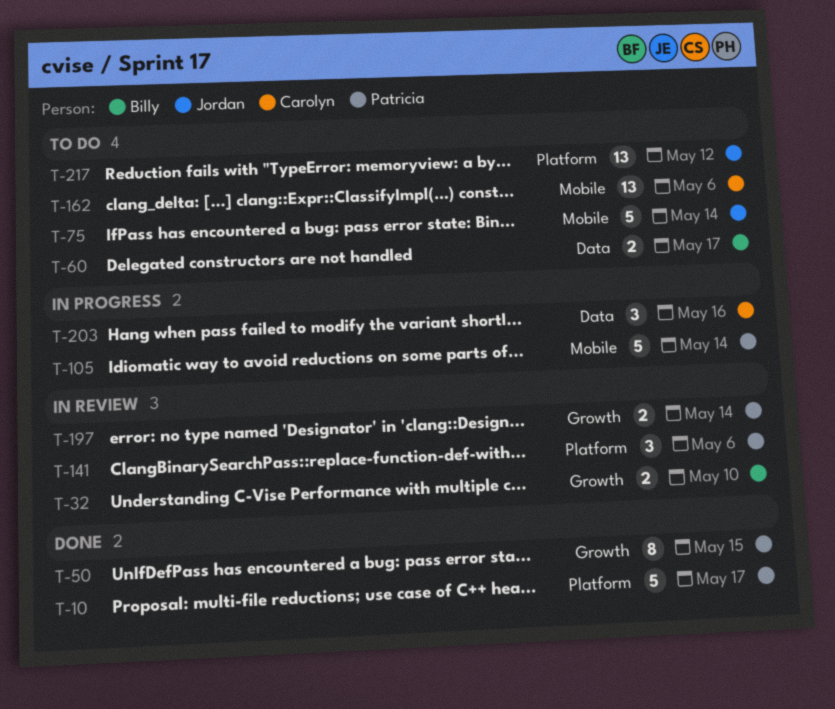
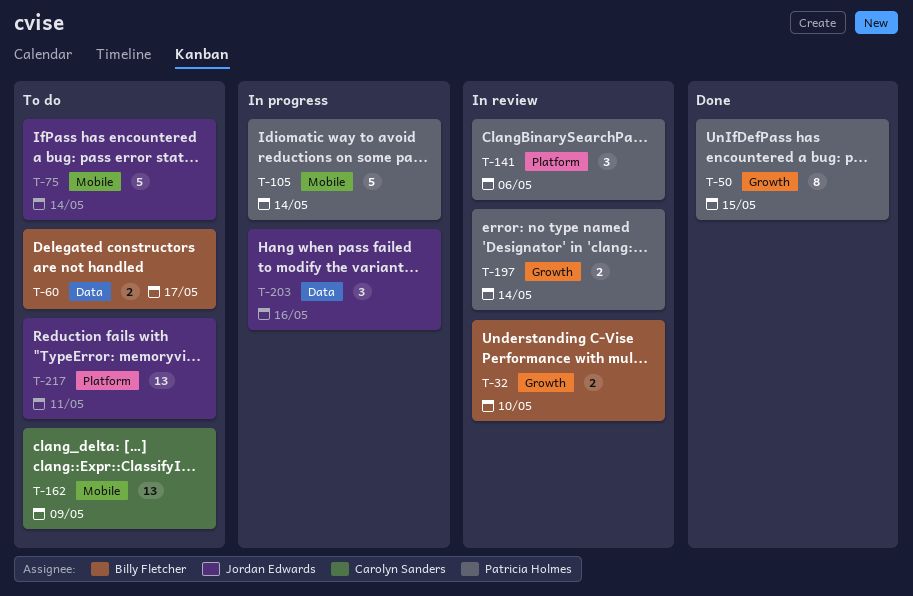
T-10: present -> none
T-162, due: May 6 -> May 9
T-203, owner: Carolyn Sanders -> Jordan Edwards
T-217, due: May 12 -> May 11

